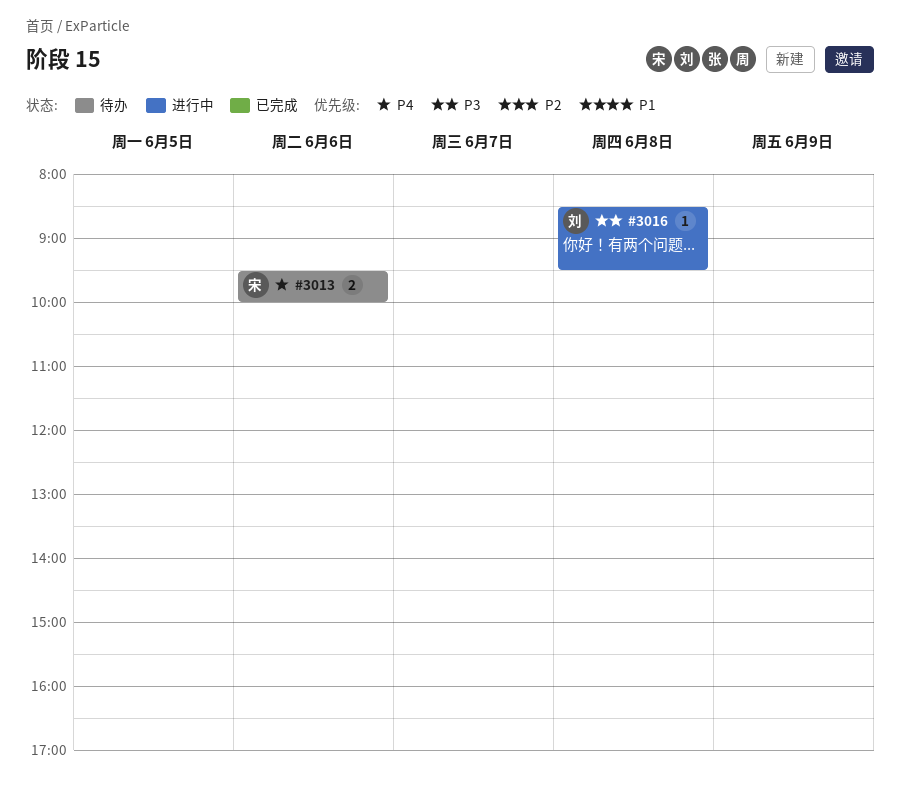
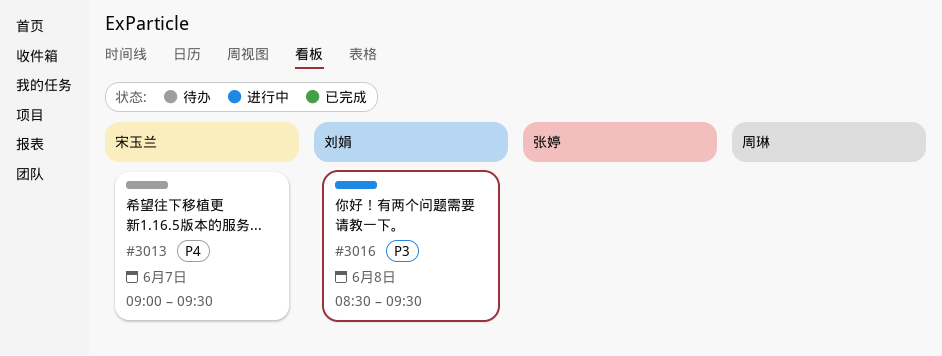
#3013, day: Jun 6 -> Jun 7
#3013, begins: 09:30 -> 09:00
#3013, ends: 10:00 -> 09:30

